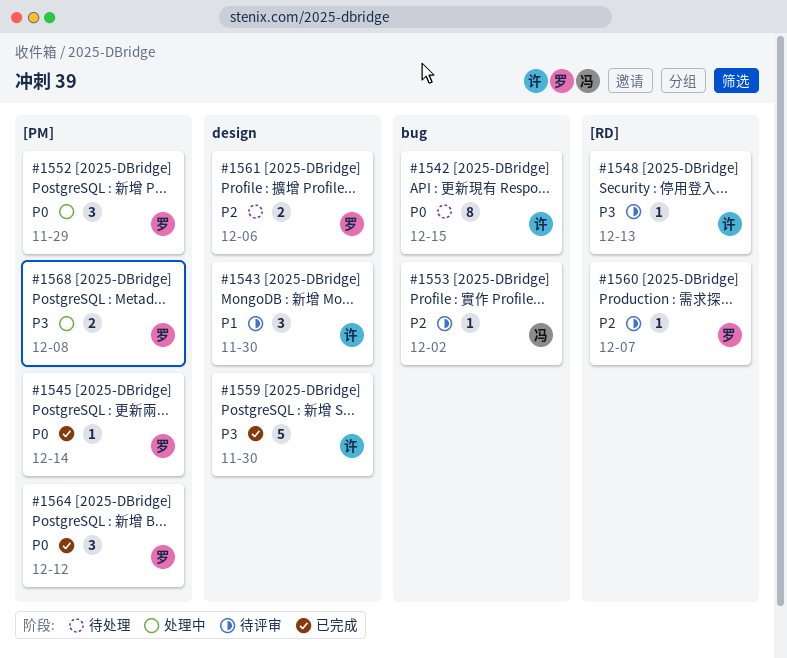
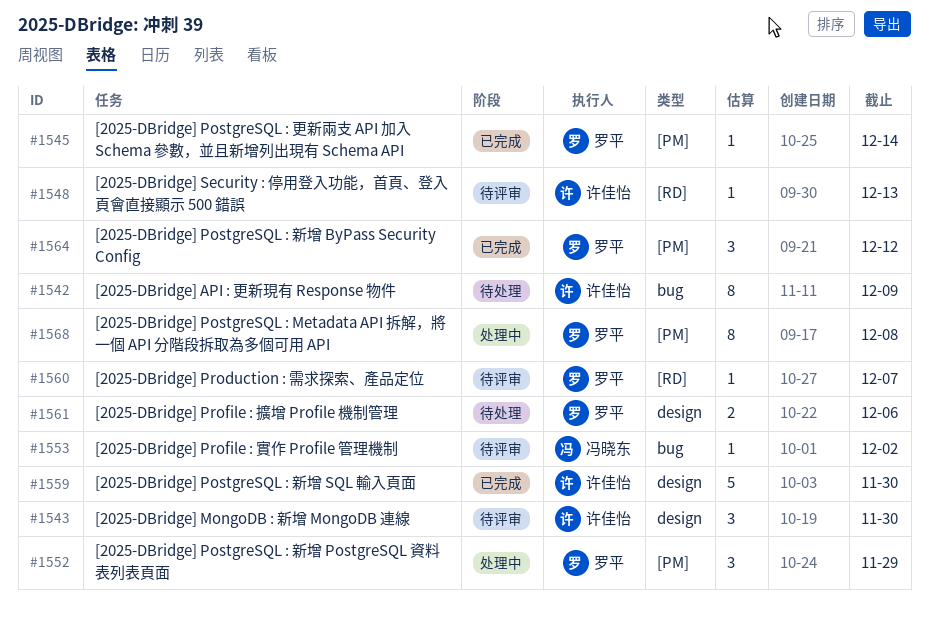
#1542, due: Dec 15 -> Dec 9
#1568, estimate: 2 -> 8

